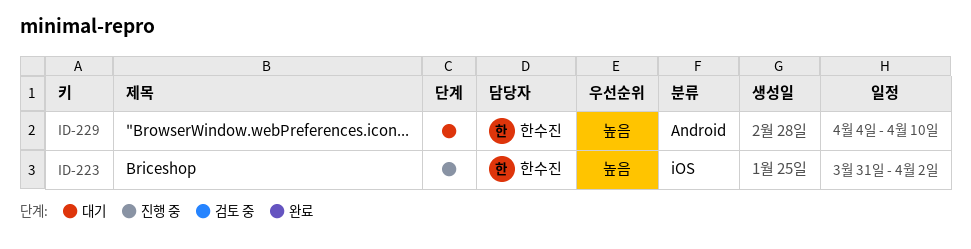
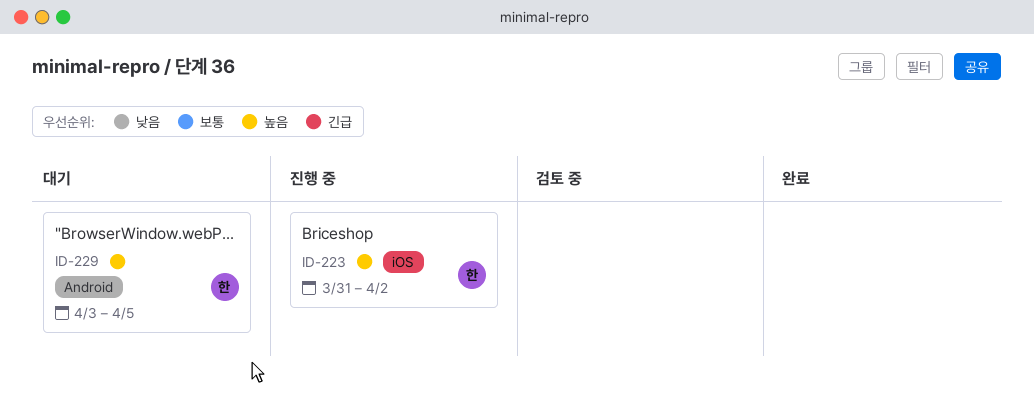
ID-229, start: Apr 4 -> Apr 3
ID-229, due: Apr 10 -> Apr 5

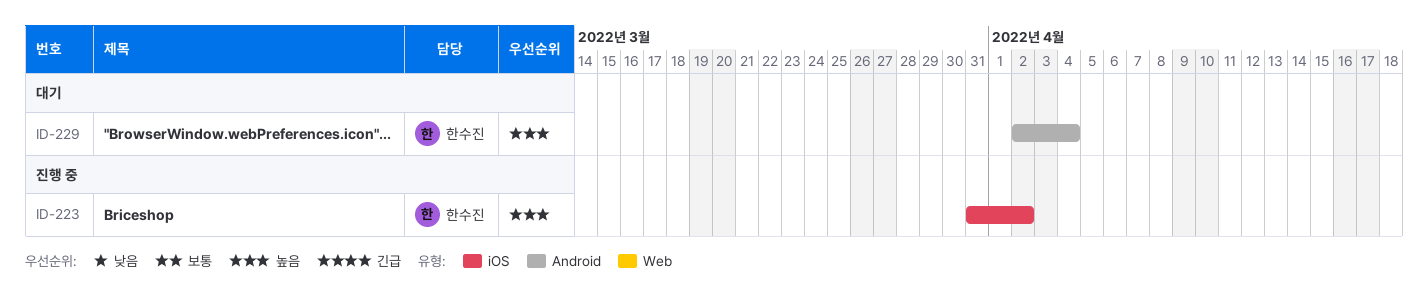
ID-229, start: Apr 3 -> Apr 2
ID-229, due: Apr 5 -> Apr 4

